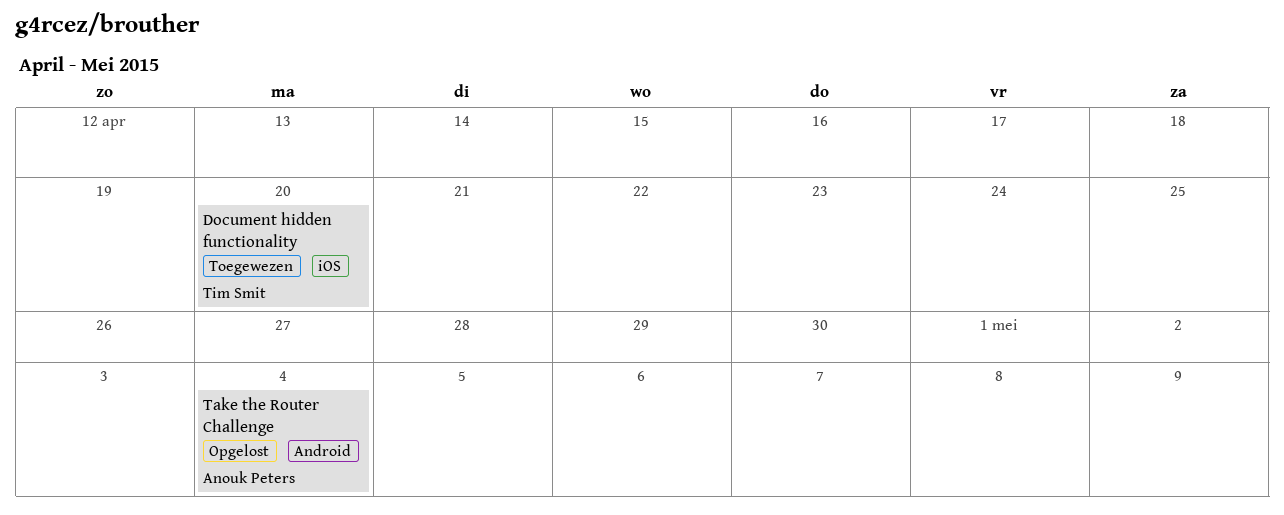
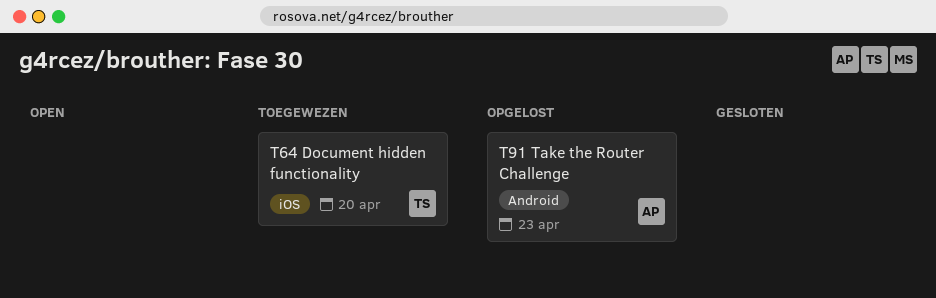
Take the Router Challenge, due: May 4 -> Apr 23

